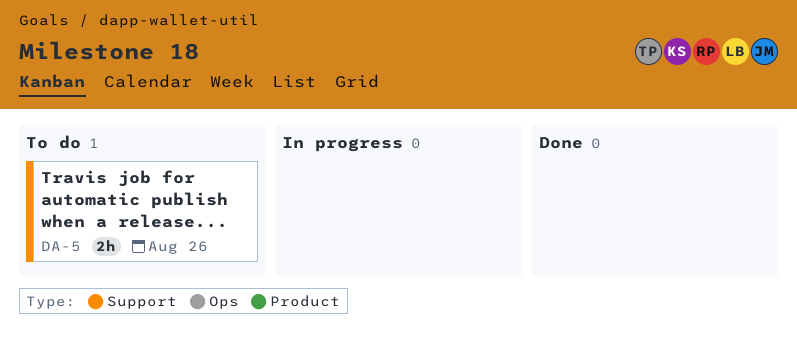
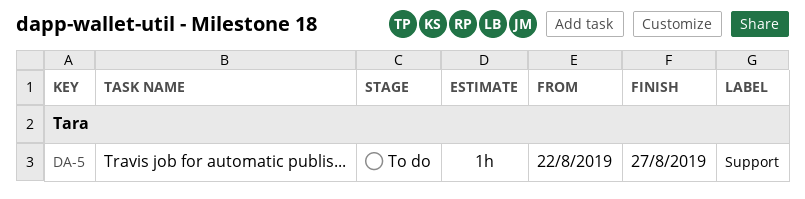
DA-5, estimate: 2h -> 1h
DA-5, due: Aug 26 -> Aug 27

